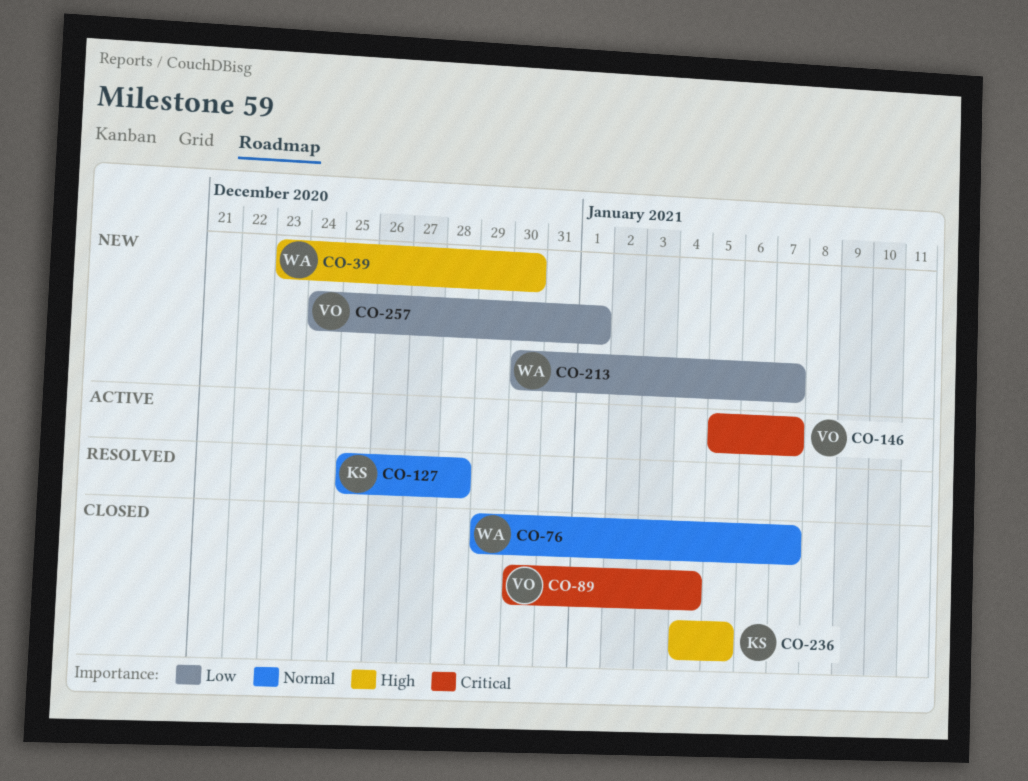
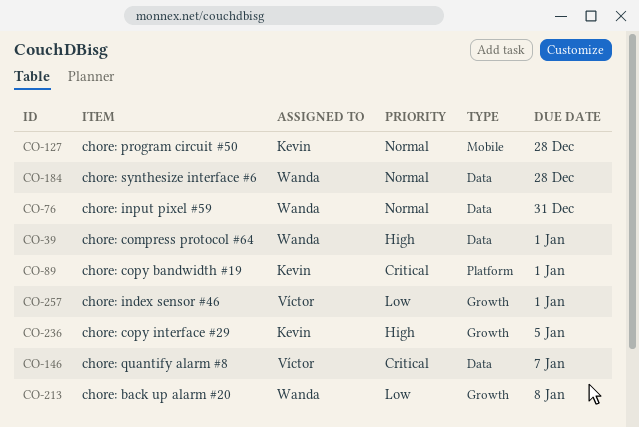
CO-39, due: Dec 30 -> Jan 1
CO-76, due: Jan 7 -> Dec 31
CO-89, owner: Víctor -> Kevin
CO-89, due: Jan 4 -> Jan 1
CO-184: none -> present
CO-213, due: Jan 7 -> Jan 8

